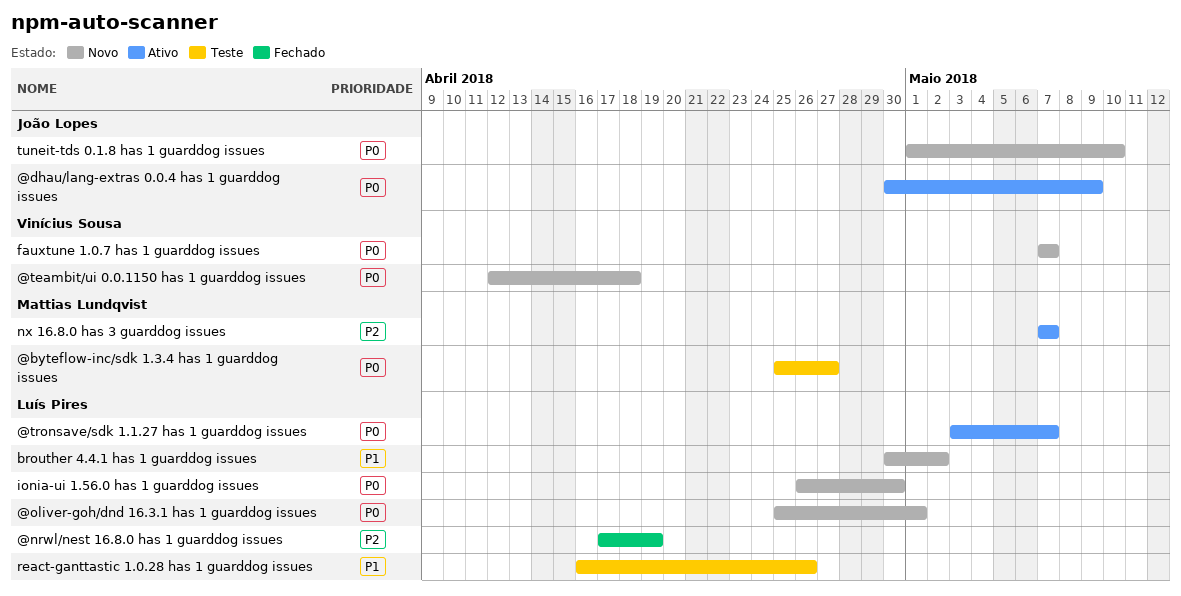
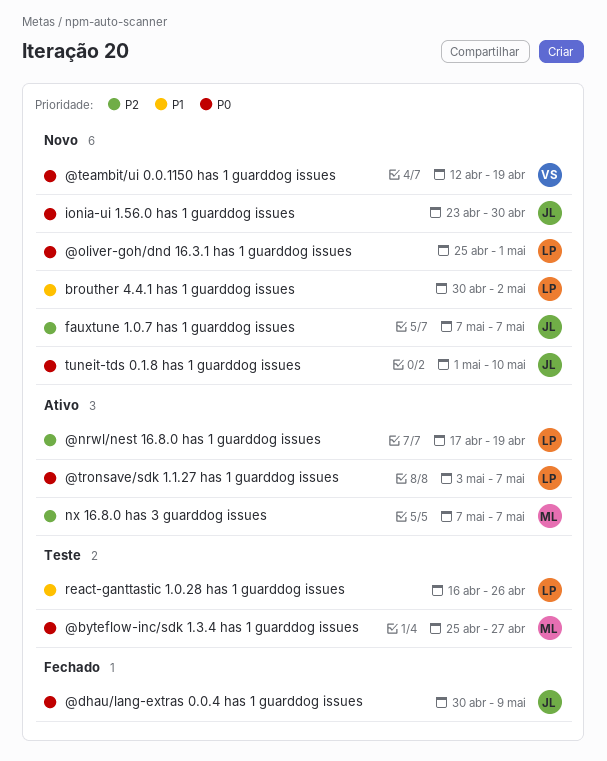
@dhau/lang-extras 0.0.4 has 1 guarddog issues, status: Ativo -> Fechado
@nrwl/nest 16.8.0 has 1 guarddog issues, status: Fechado -> Ativo
@teambit/ui 0.0.1150 has 1 guarddog issues, due: Apr 18 -> Apr 19
fauxtune 1.0.7 has 1 guarddog issues, owner: Vinícius Sousa -> João Lopes
fauxtune 1.0.7 has 1 guarddog issues, priority: P0 -> P2
ionia-ui 1.56.0 has 1 guarddog issues, owner: Luís Pires -> João Lopes
ionia-ui 1.56.0 has 1 guarddog issues, start: Apr 26 -> Apr 23

